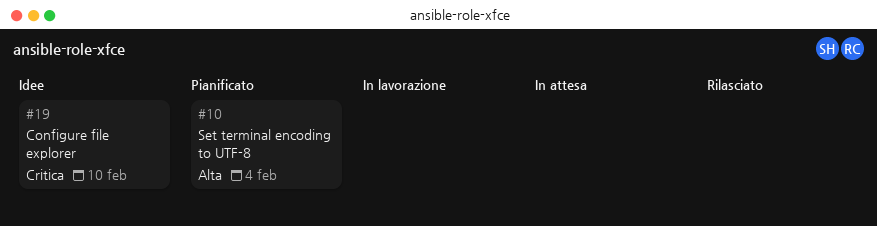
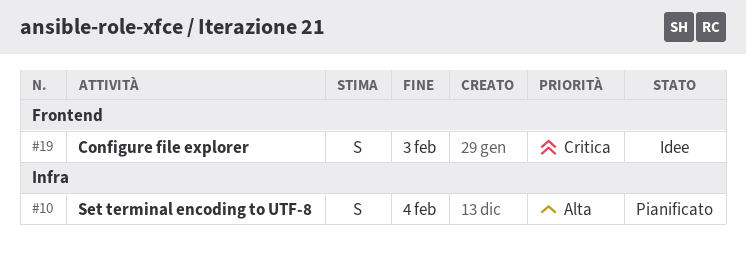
#19, due: Feb 10 -> Feb 3

